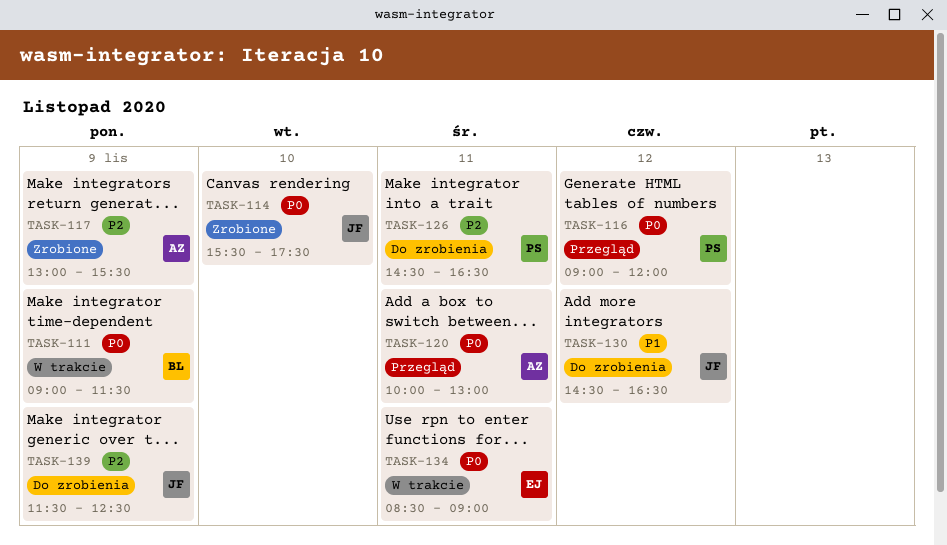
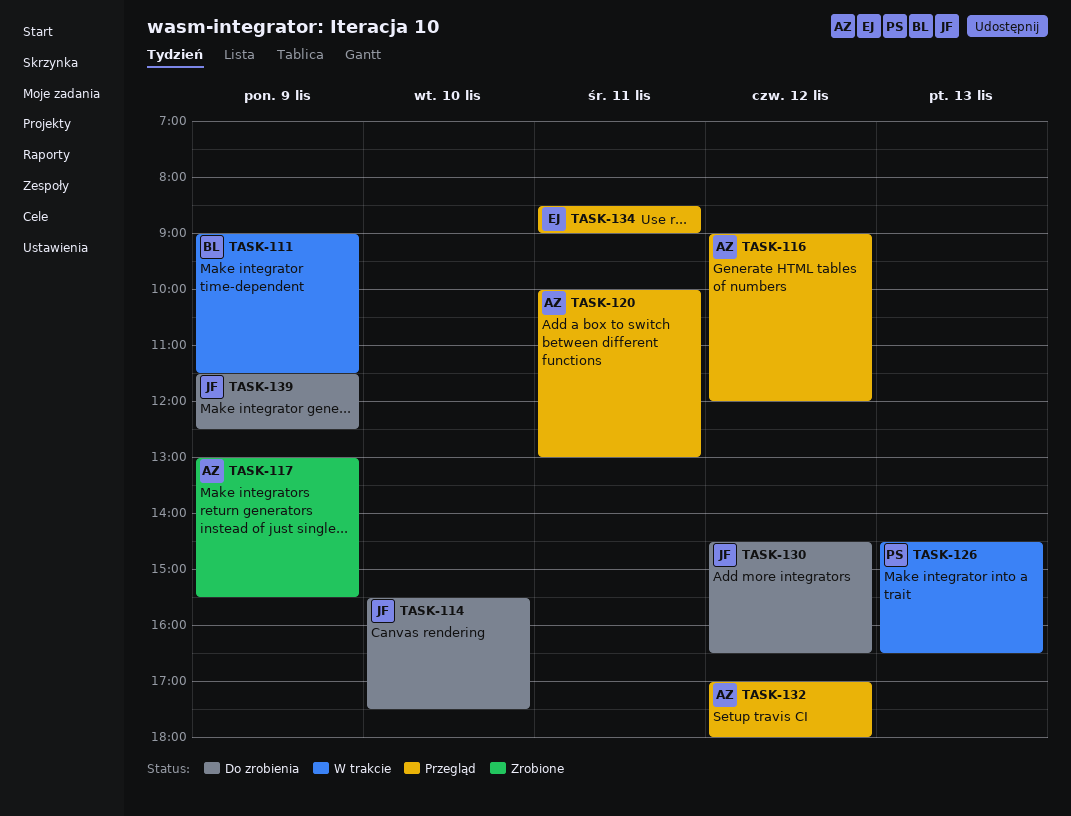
TASK-114, status: Zrobione -> Do zrobienia
TASK-116, owner: PS -> AZ
TASK-126, status: Do zrobienia -> W trakcie
TASK-126, day: Nov 11 -> Nov 13
TASK-132: none -> present
TASK-134, status: W trakcie -> Przegląd

